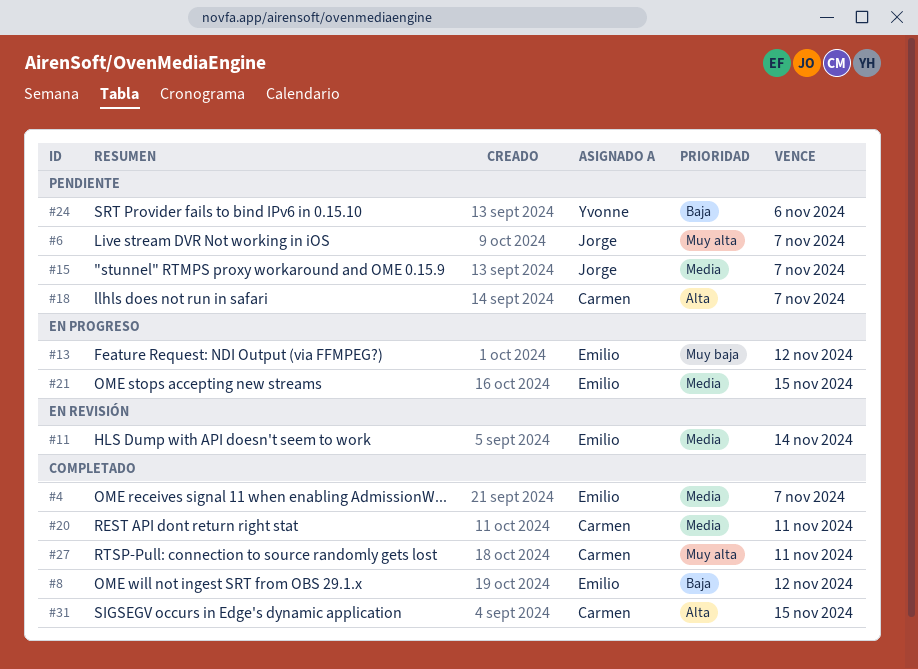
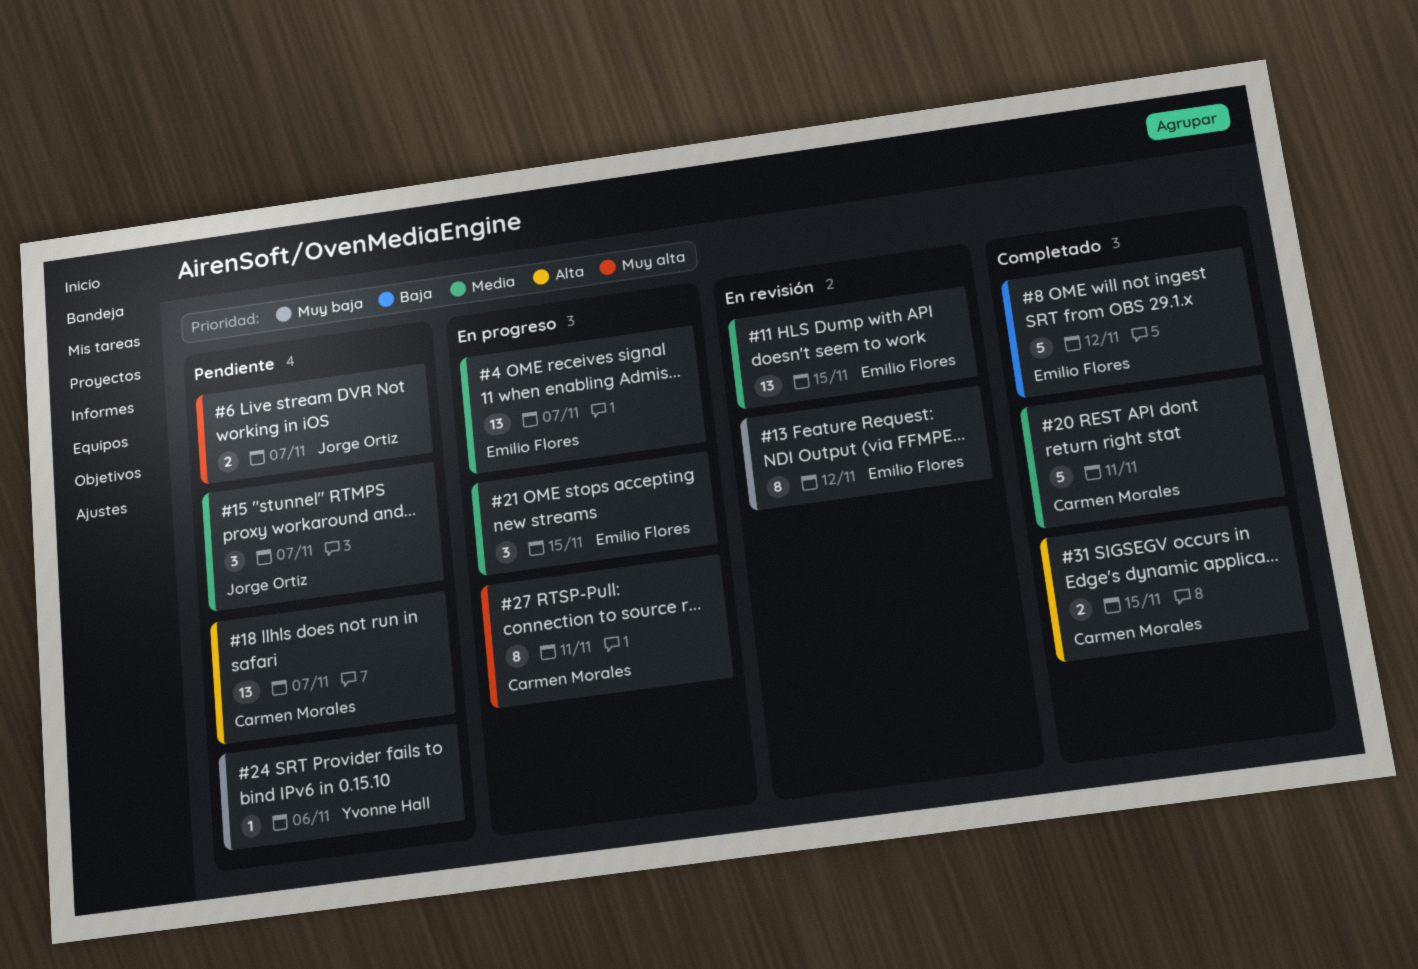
#4, status: Completado -> En progreso
#11, due: Nov 14 -> Nov 15
#13, status: En progreso -> En revisión
#24, priority: Baja -> Muy baja
#27, status: Completado -> En progreso

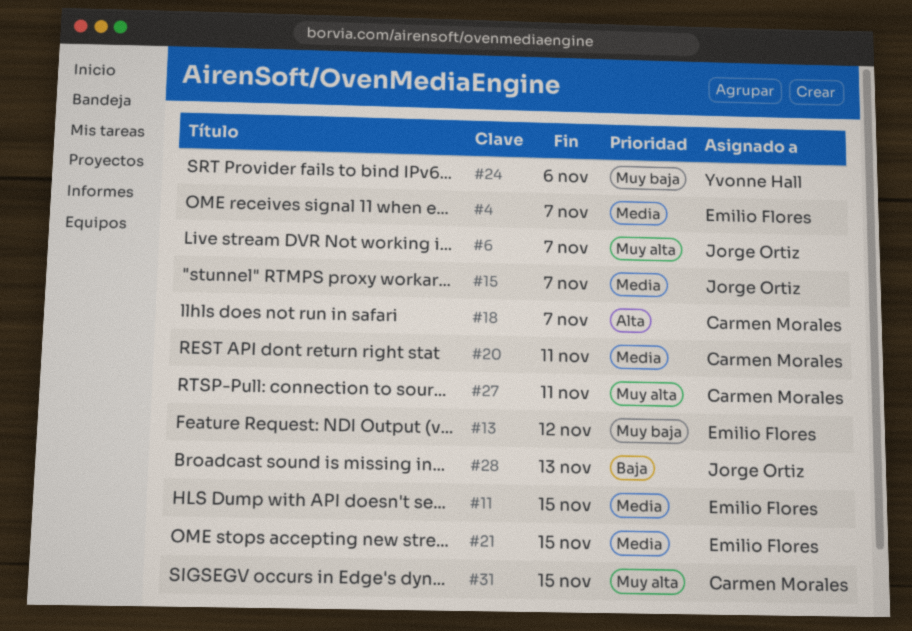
#8: present -> none
#28: none -> present
#31, priority: Alta -> Muy alta

